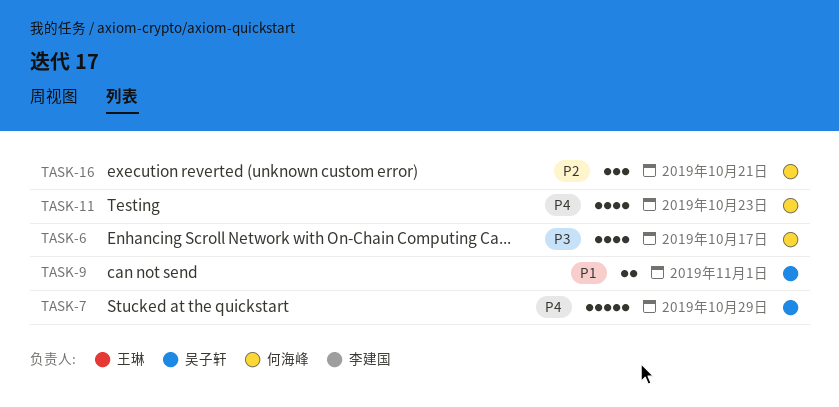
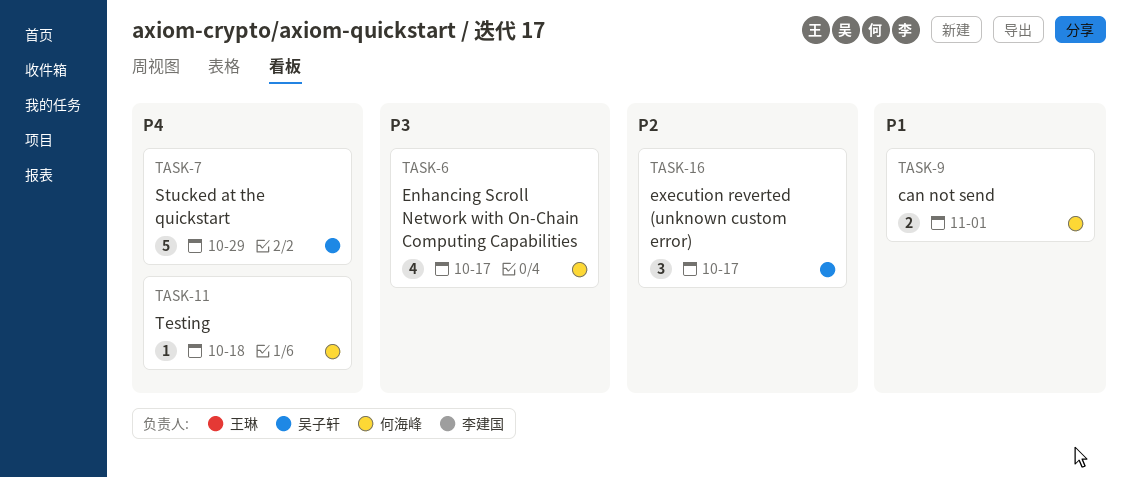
TASK-9, owner: 吴子轩 -> 何海峰
TASK-11, estimate: 4 -> 1
TASK-11, due: Oct 23 -> Oct 18
TASK-16, owner: 何海峰 -> 吴子轩
TASK-16, due: Oct 21 -> Oct 17

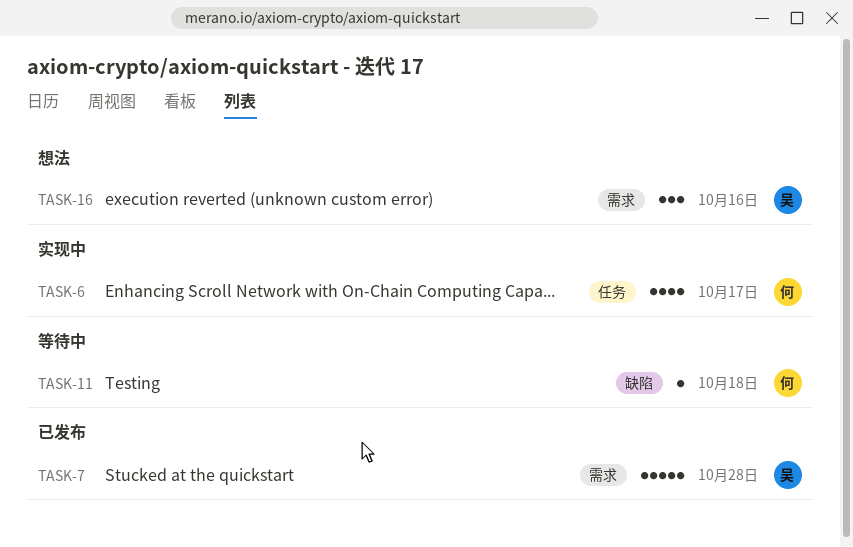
TASK-7, due: Oct 29 -> Oct 28
TASK-9: present -> none
TASK-16, due: Oct 17 -> Oct 16

